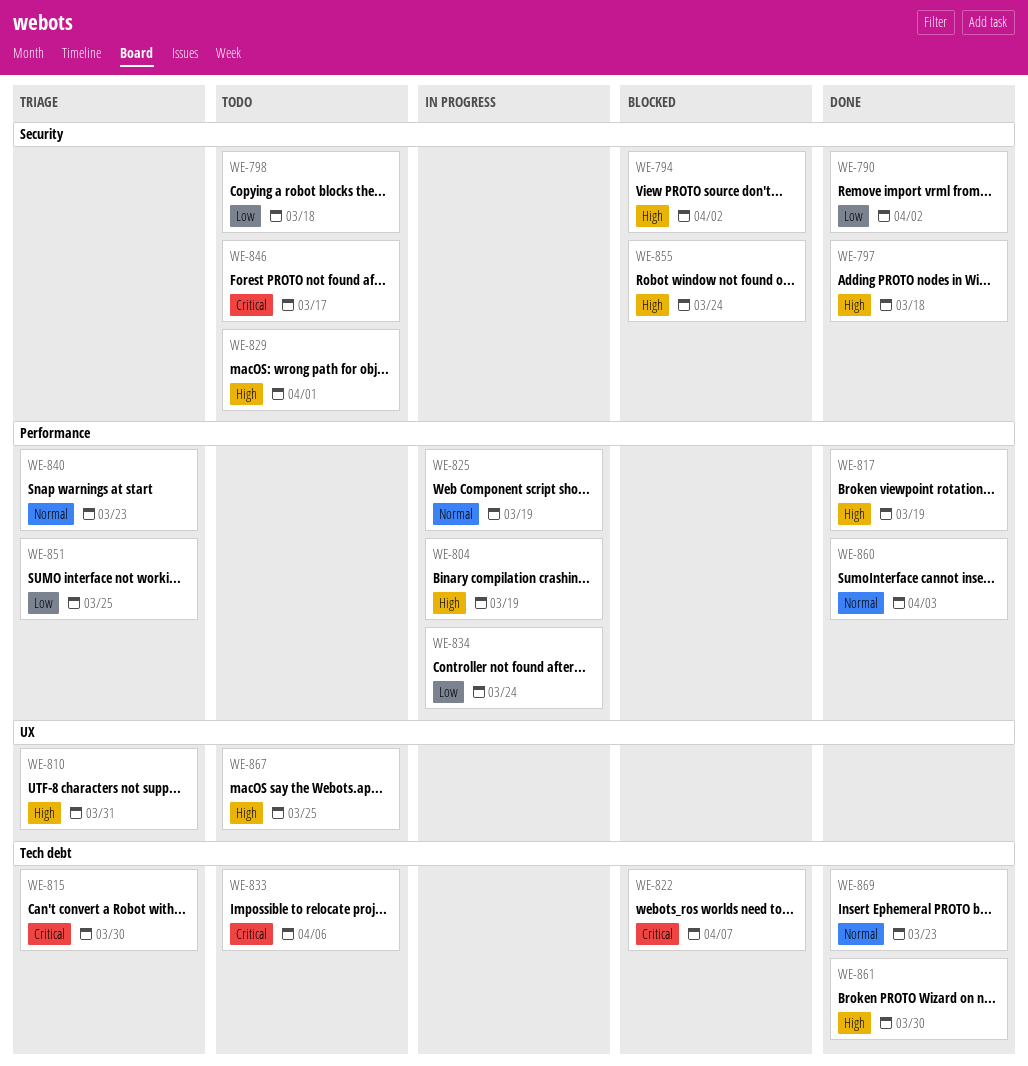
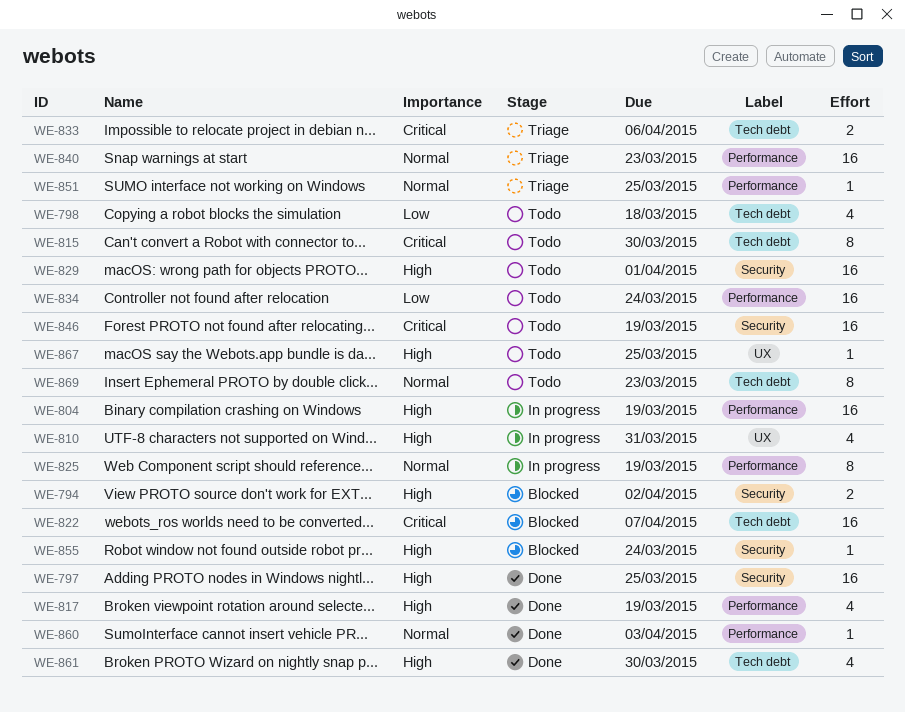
WE-790: present -> none
WE-797, due: Mar 18 -> Mar 25
WE-798, label: Security -> Tech debt
WE-810, status: Triage -> In progress
WE-815, status: Triage -> Todo
WE-833, status: Todo -> Triage
WE-834, status: In progress -> Todo
WE-846, due: Mar 17 -> Mar 19
WE-851, priority: Low -> Normal
WE-869, status: Done -> Todo

